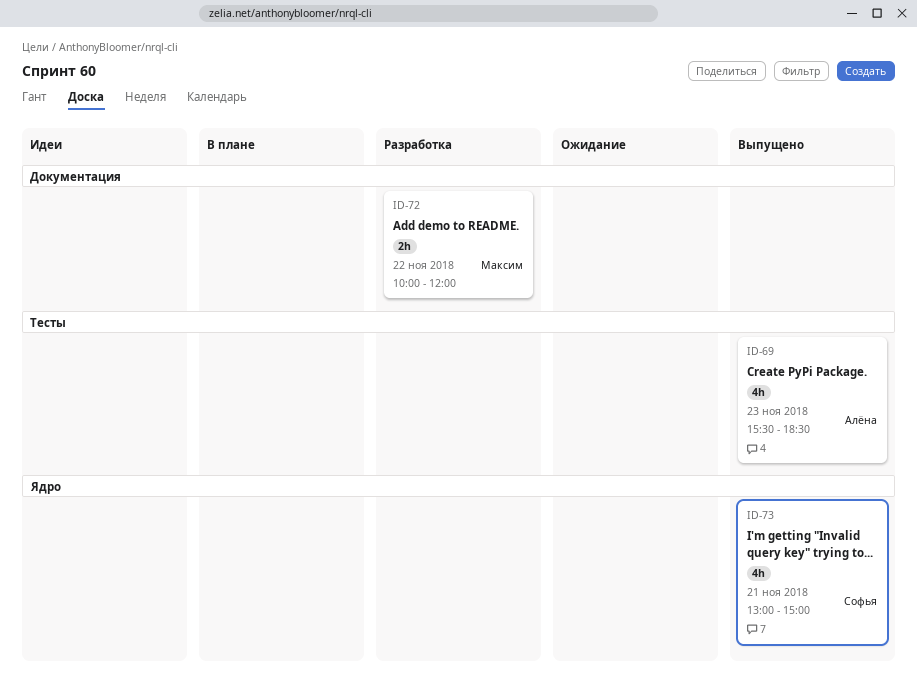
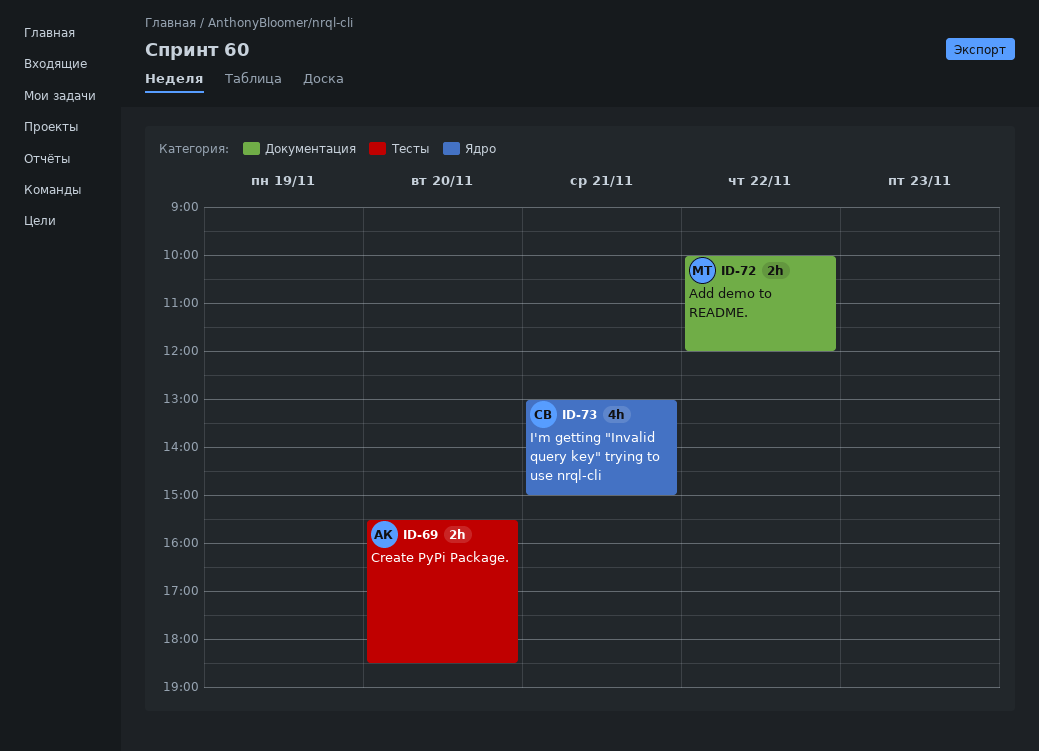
ID-69, estimate: 4h -> 2h
ID-69, day: Nov 23 -> Nov 20

